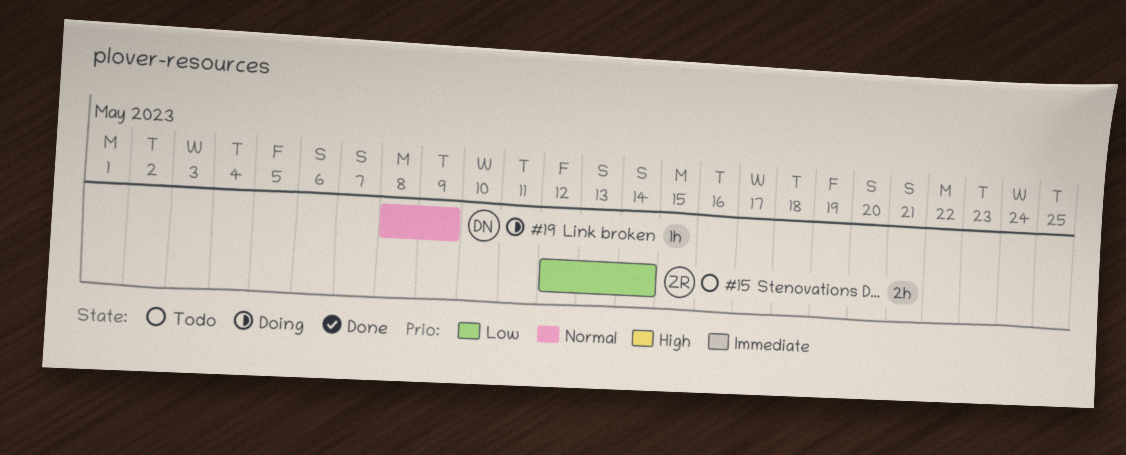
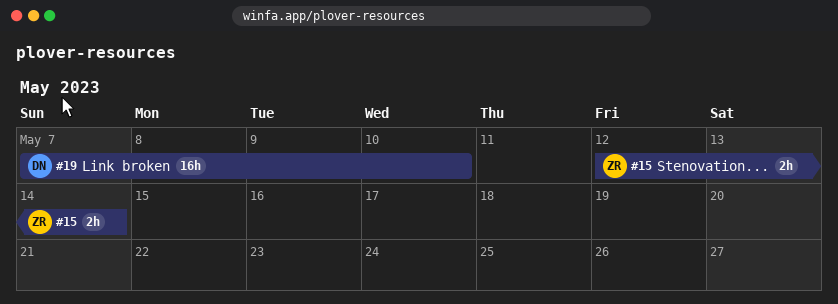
#19, estimate: 1h -> 16h
#19, start: May 8 -> May 7
#19, due: May 9 -> May 10

